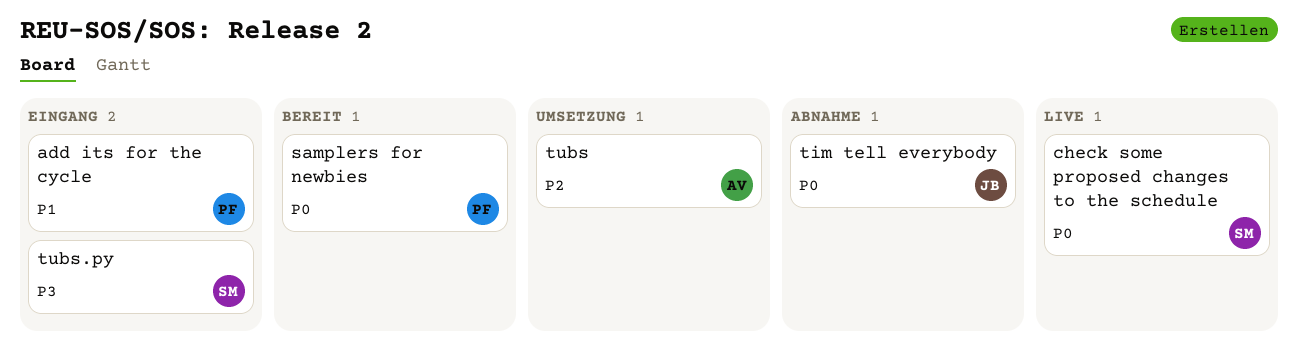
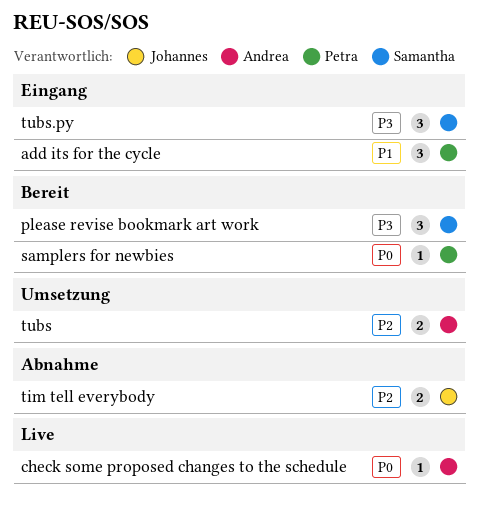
check some proposed changes to the schedule, owner: Samantha -> Andrea
please revise bookmark art work: none -> present
tim tell everybody, priority: P0 -> P2

